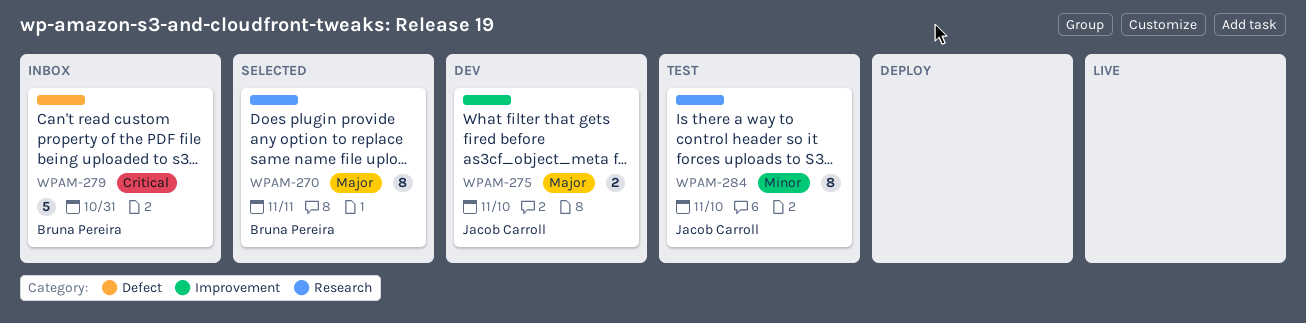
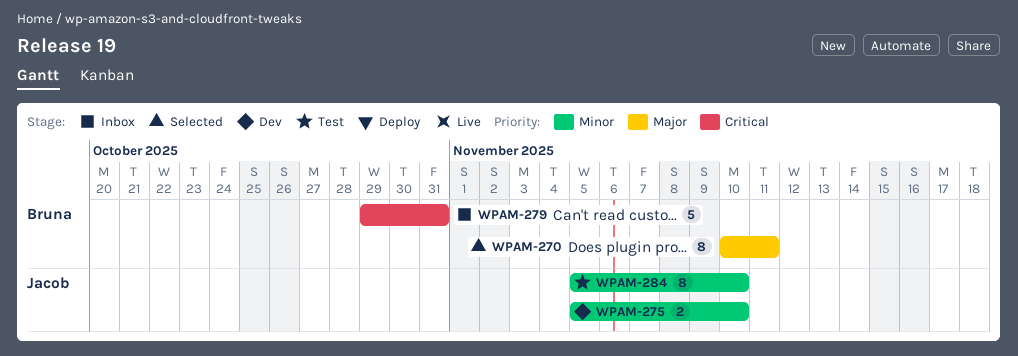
WPAM-275, priority: Major -> Minor

